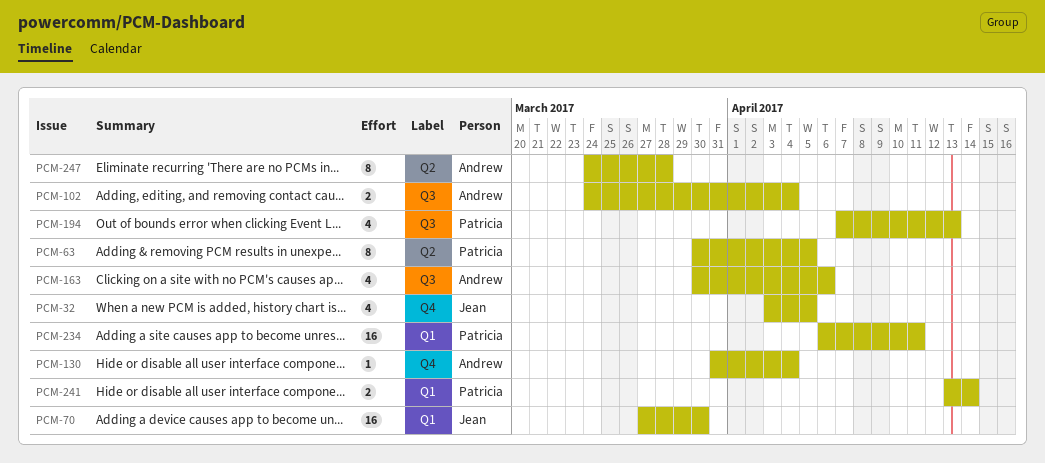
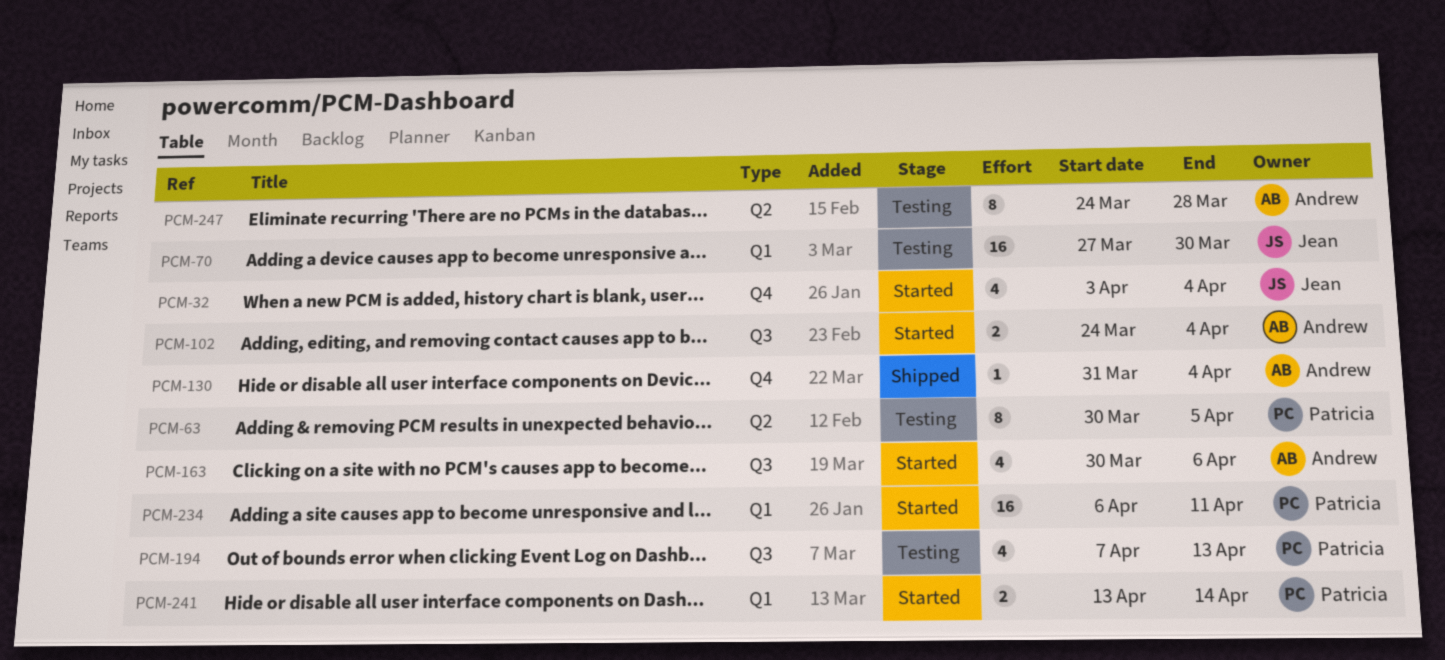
PCM-32, due: Apr 5 -> Apr 4

